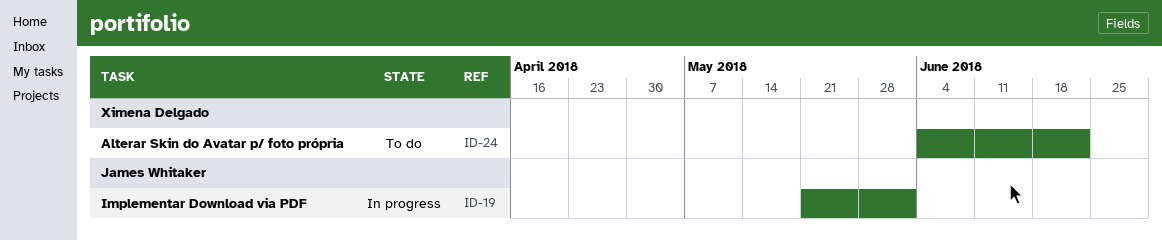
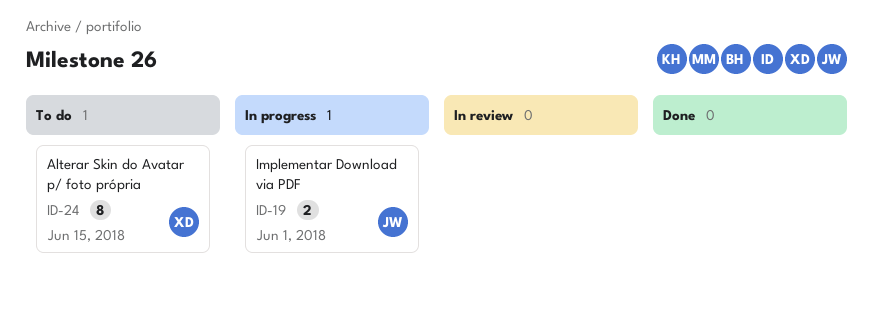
ID-24, due: Jun 22 -> Jun 15

